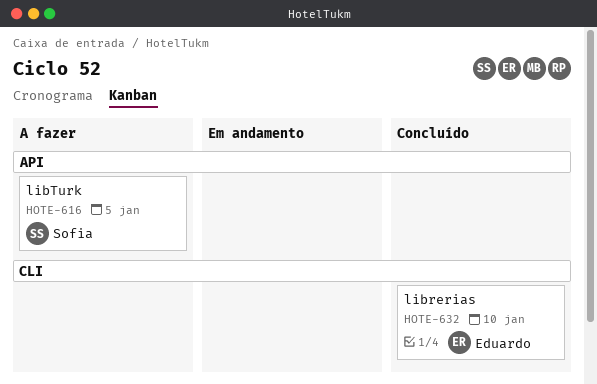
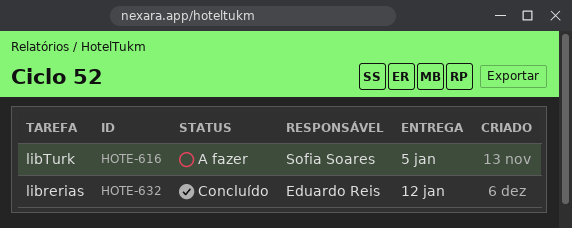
HOTE-632, due: Jan 10 -> Jan 12

